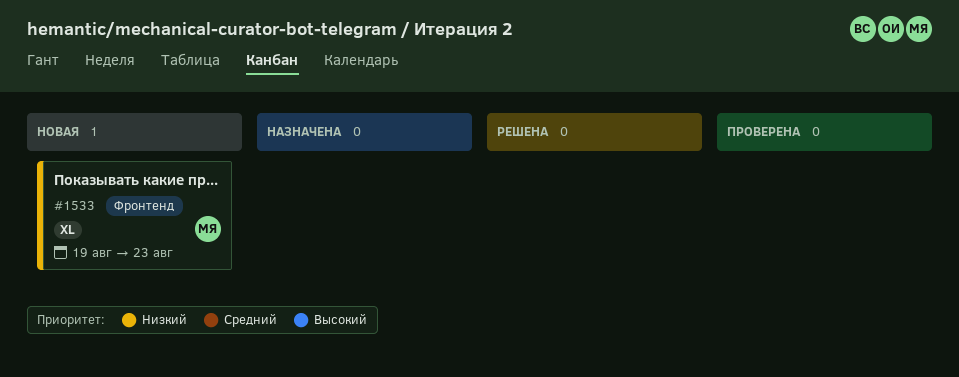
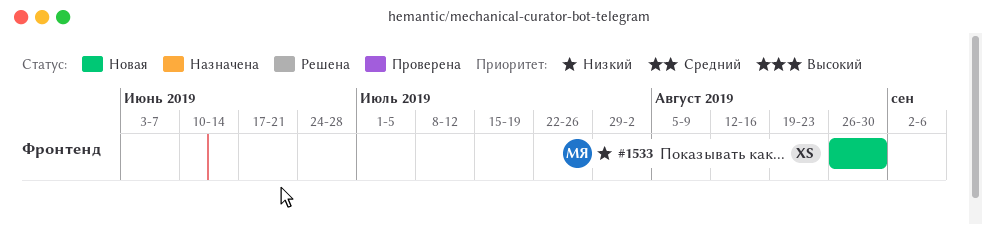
#1533, estimate: XL -> XS
#1533, start: Aug 19 -> Aug 26
#1533, due: Aug 23 -> Aug 30

